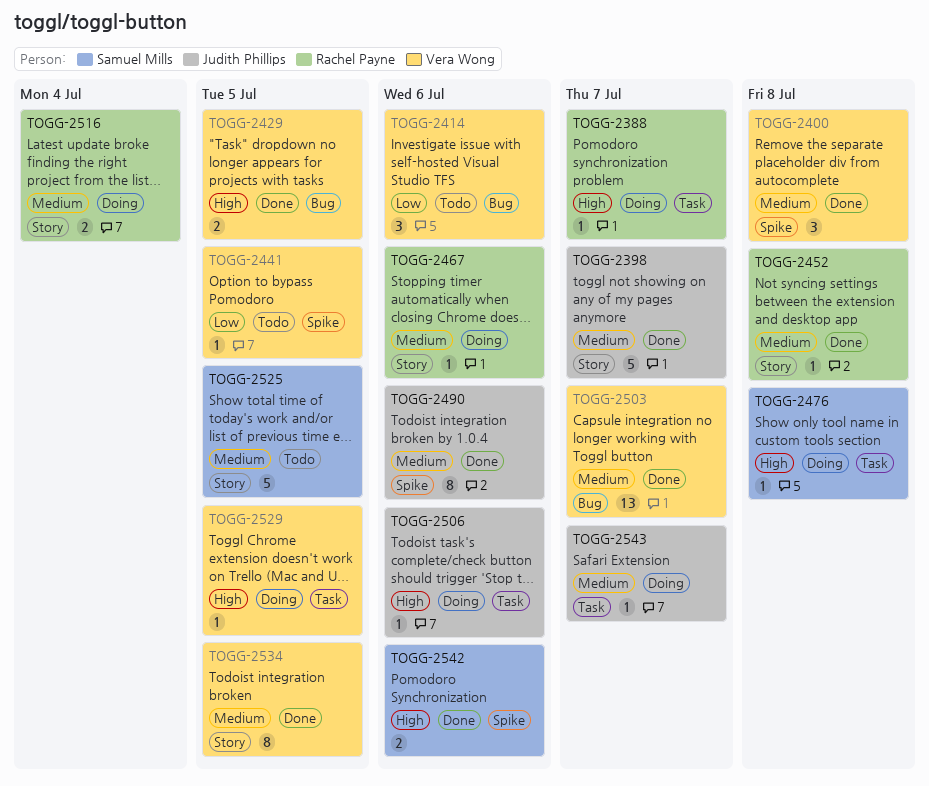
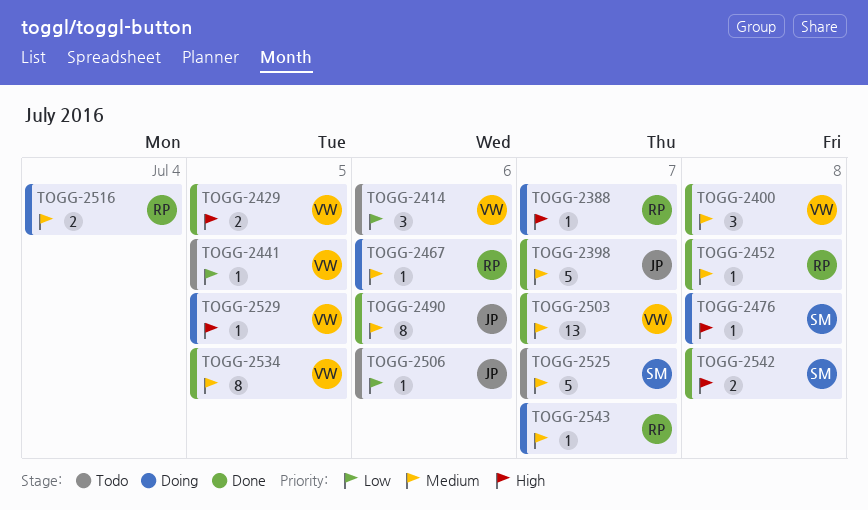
TOGG-2506, status: Doing -> Todo
TOGG-2506, priority: High -> Low
TOGG-2525, due: Jul 5 -> Jul 7
TOGG-2542, due: Jul 6 -> Jul 8
TOGG-2543, owner: Judith Phillips -> Rachel Payne

